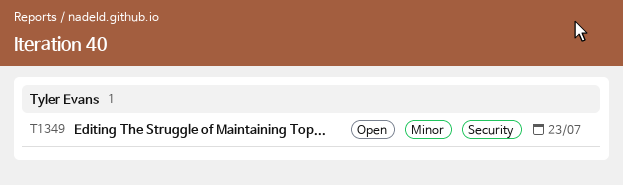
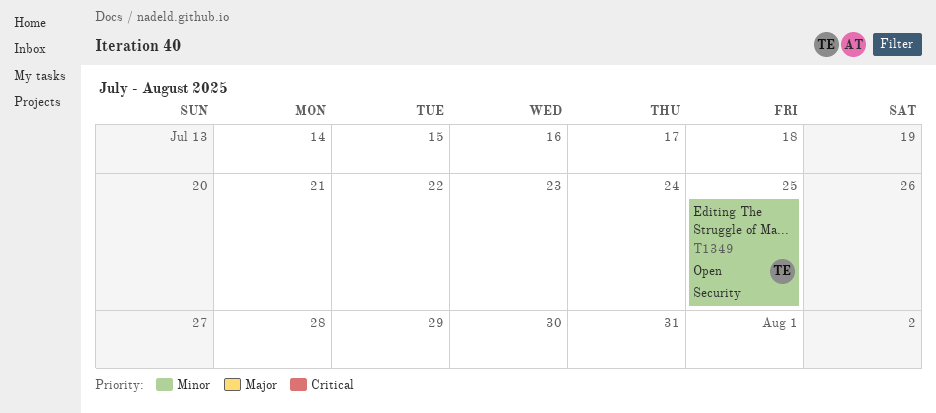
T1349, due: Jul 23 -> Jul 25

